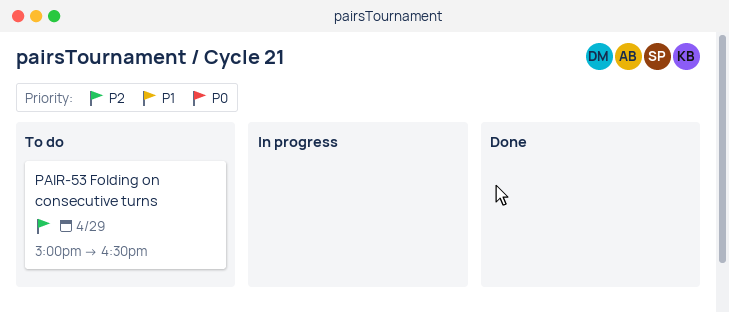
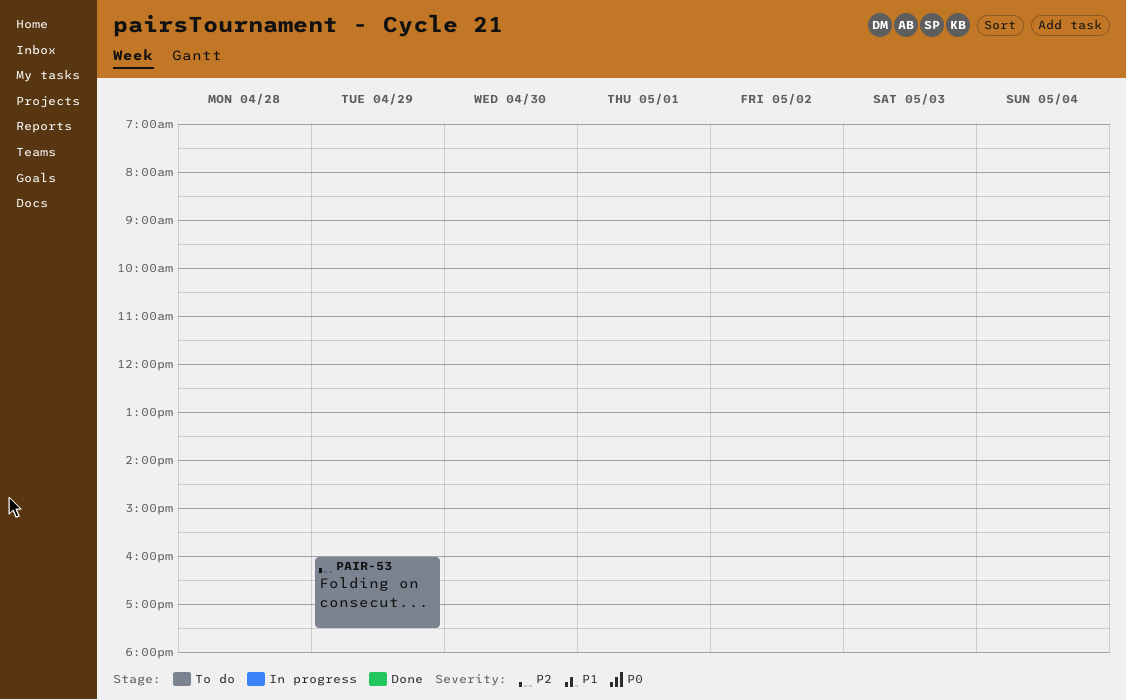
PAIR-53, begins: 15:00 -> 16:00
PAIR-53, ends: 16:30 -> 17:30

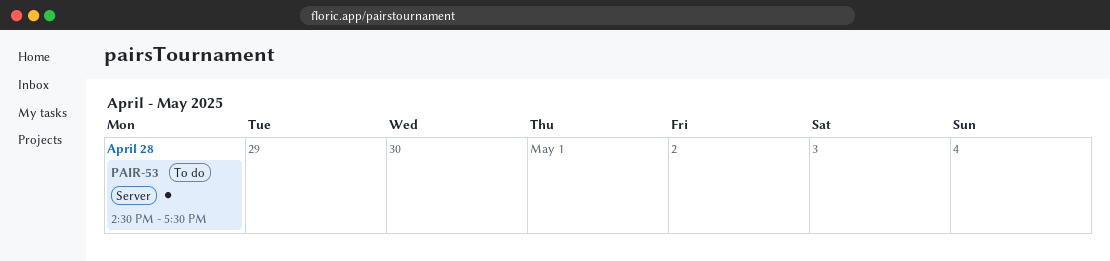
PAIR-53, day: Apr 29 -> Apr 28
PAIR-53, begins: 16:00 -> 14:30

